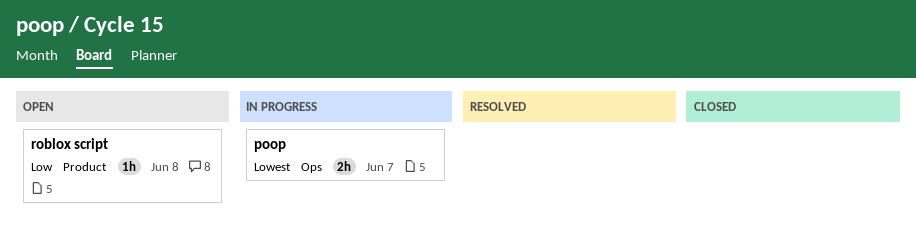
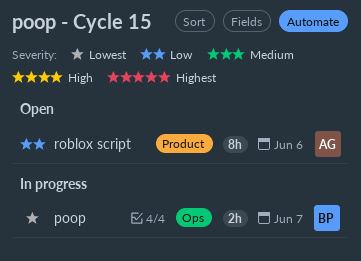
roblox script, estimate: 1h -> 8h
roblox script, due: Jun 8 -> Jun 6

